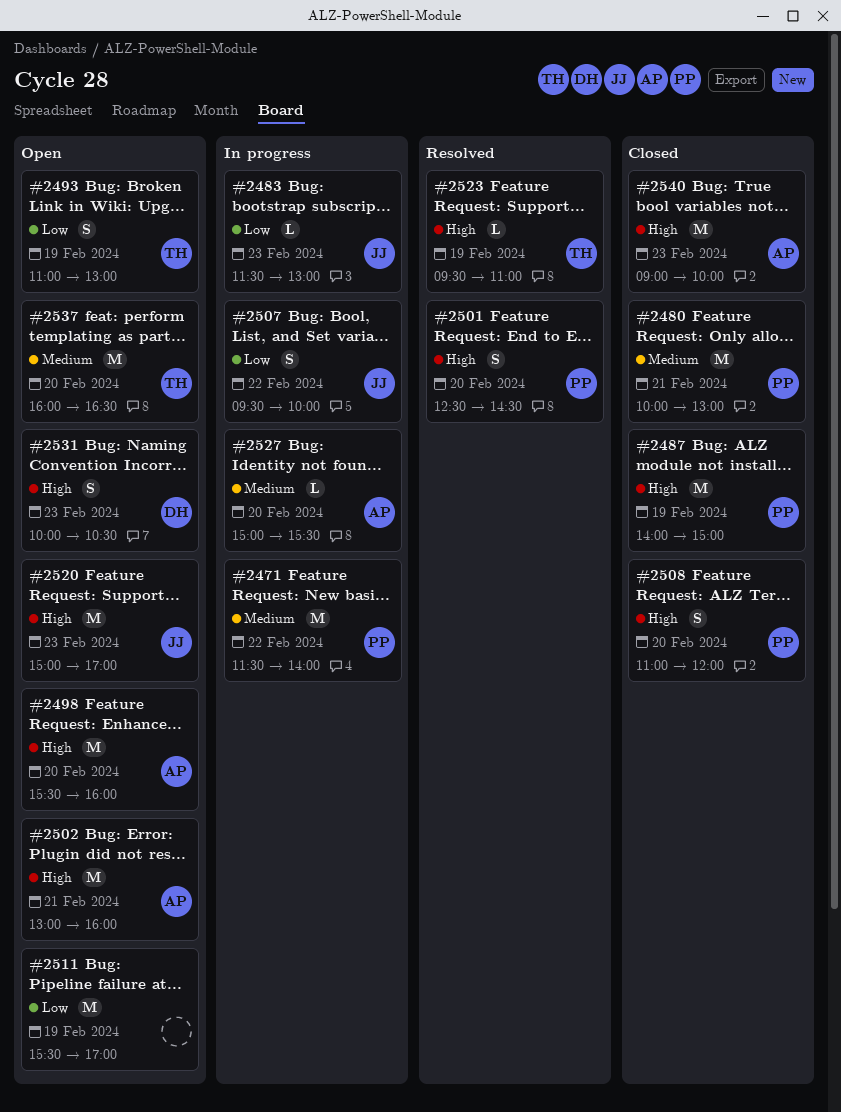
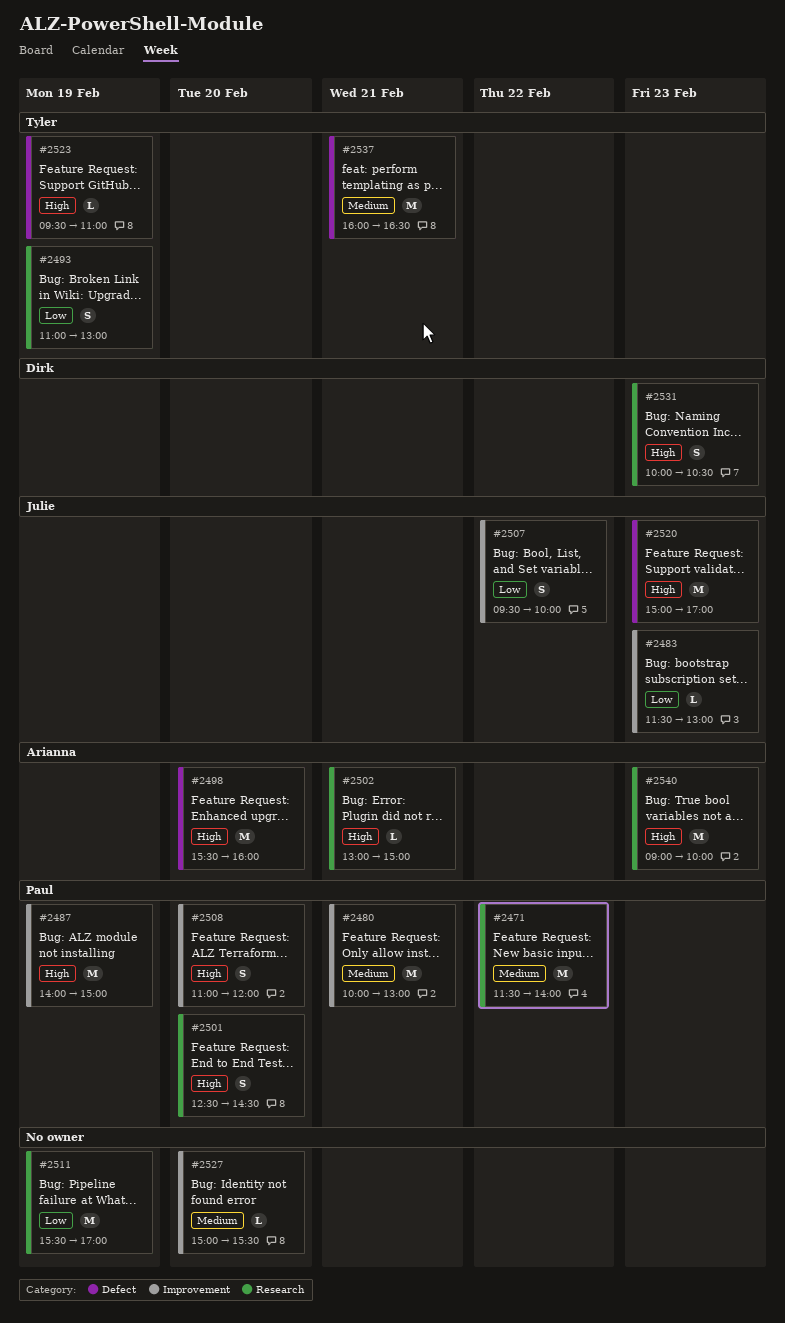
#2502, estimate: M -> L
#2502, ends: 16:00 -> 15:00
#2527, owner: Arianna -> none
#2537, day: Feb 20 -> Feb 21

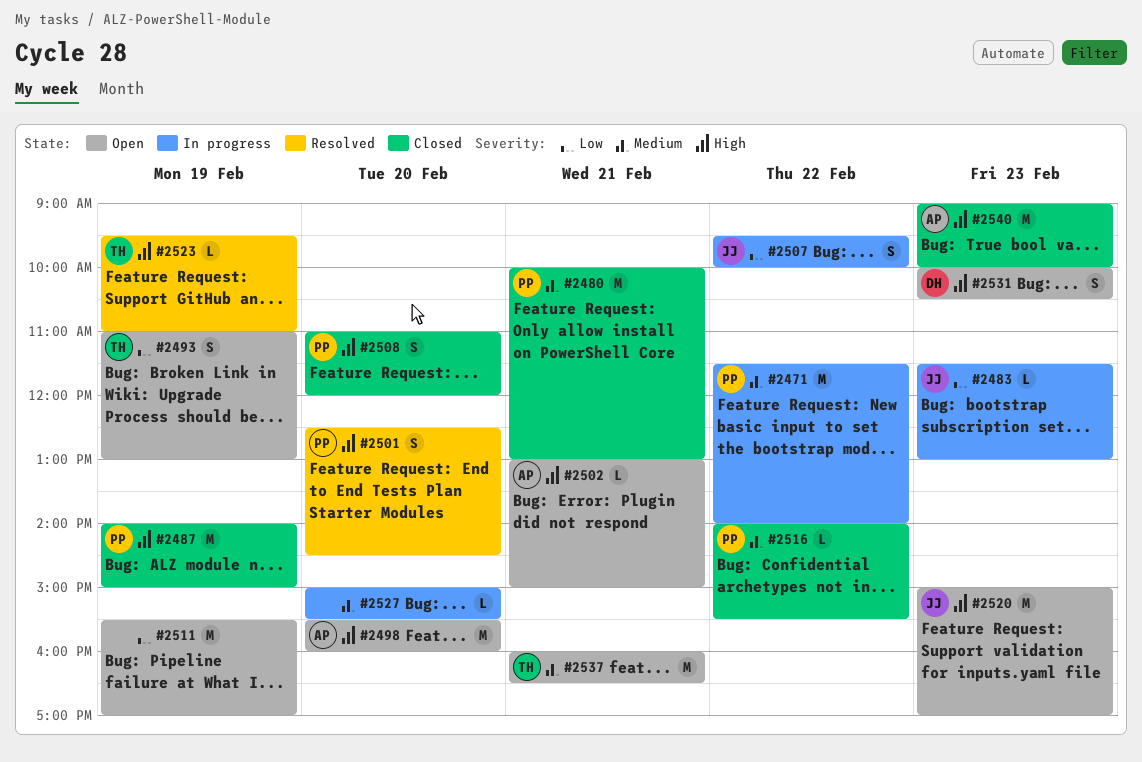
#2516: none -> present

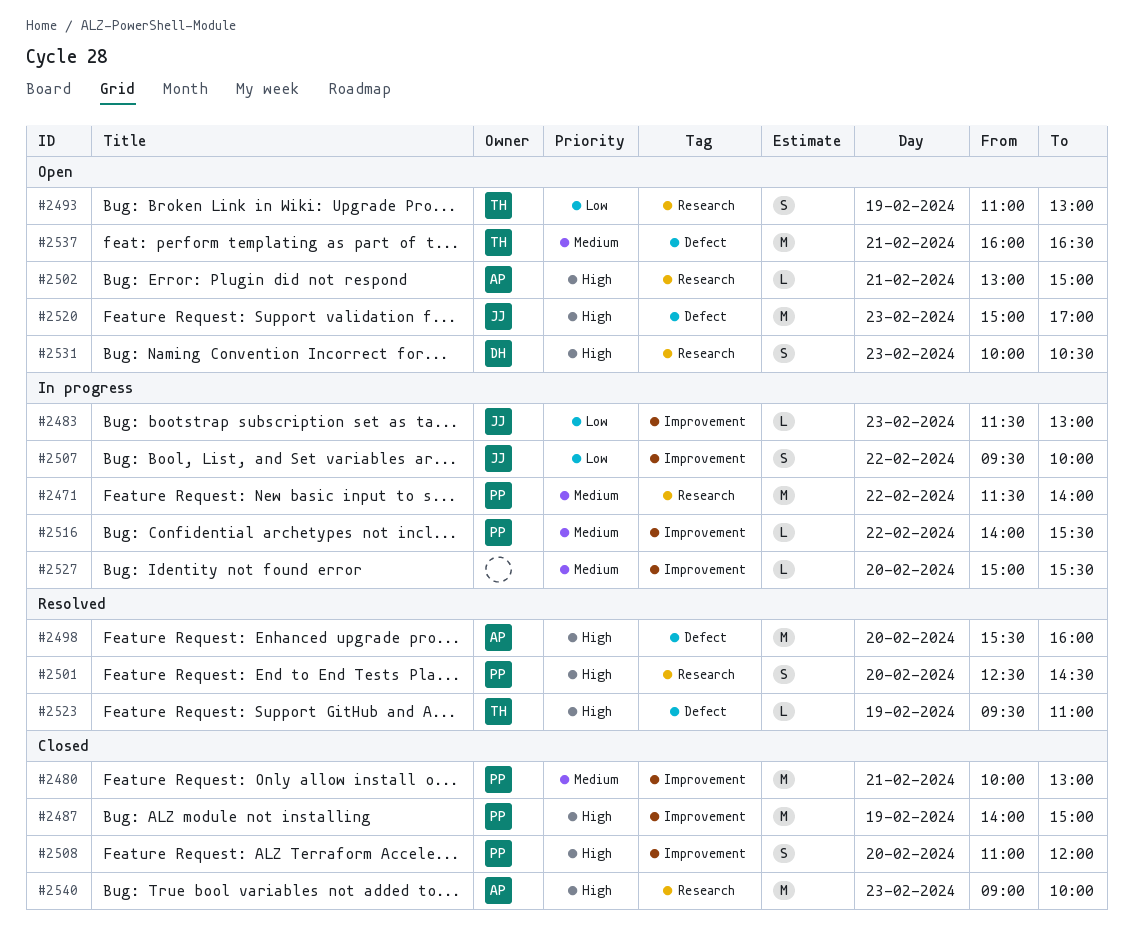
#2498, status: Open -> Resolved
#2511: present -> none
#2516, status: Closed -> In progress

